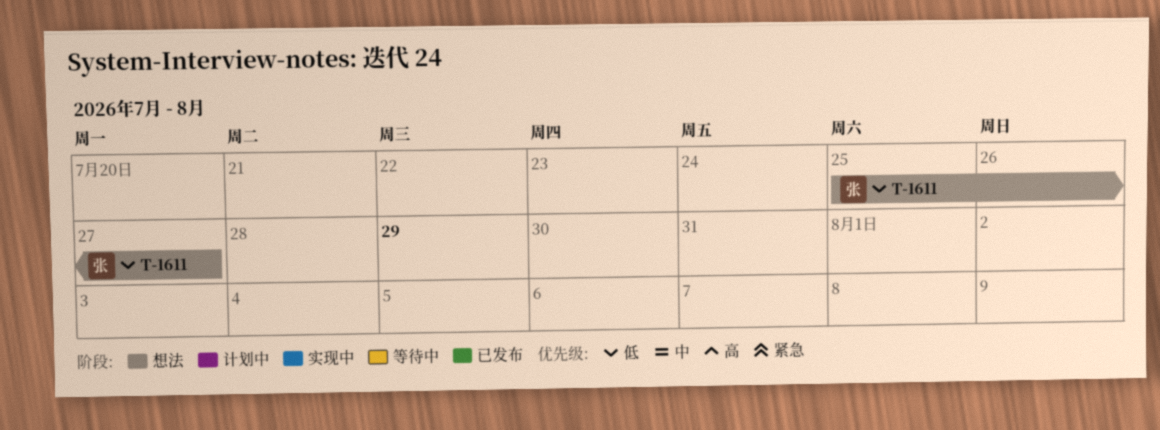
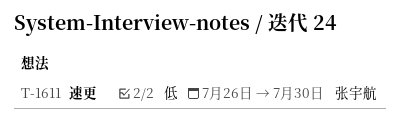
T-1611, start: Jul 25 -> Jul 26
T-1611, due: Jul 27 -> Jul 30

